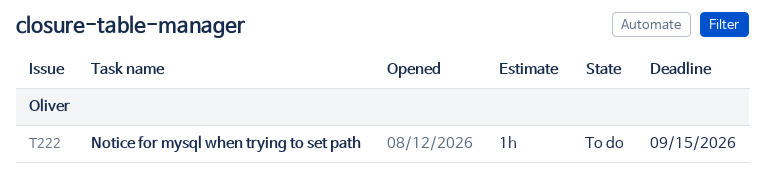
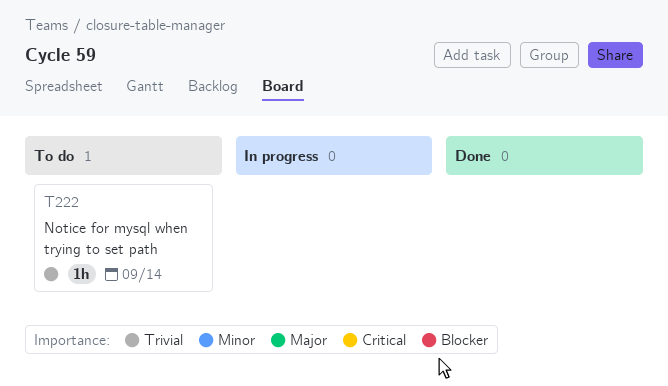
T222, due: Sep 15 -> Sep 14

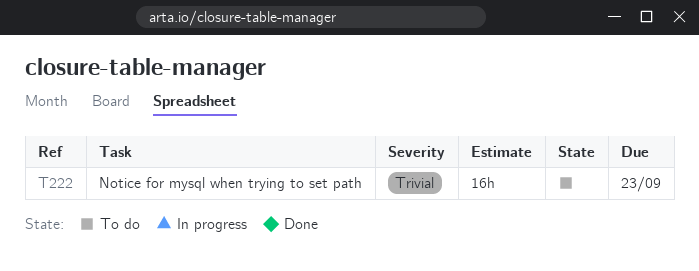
T222, estimate: 1h -> 16h
T222, due: Sep 14 -> Sep 23

